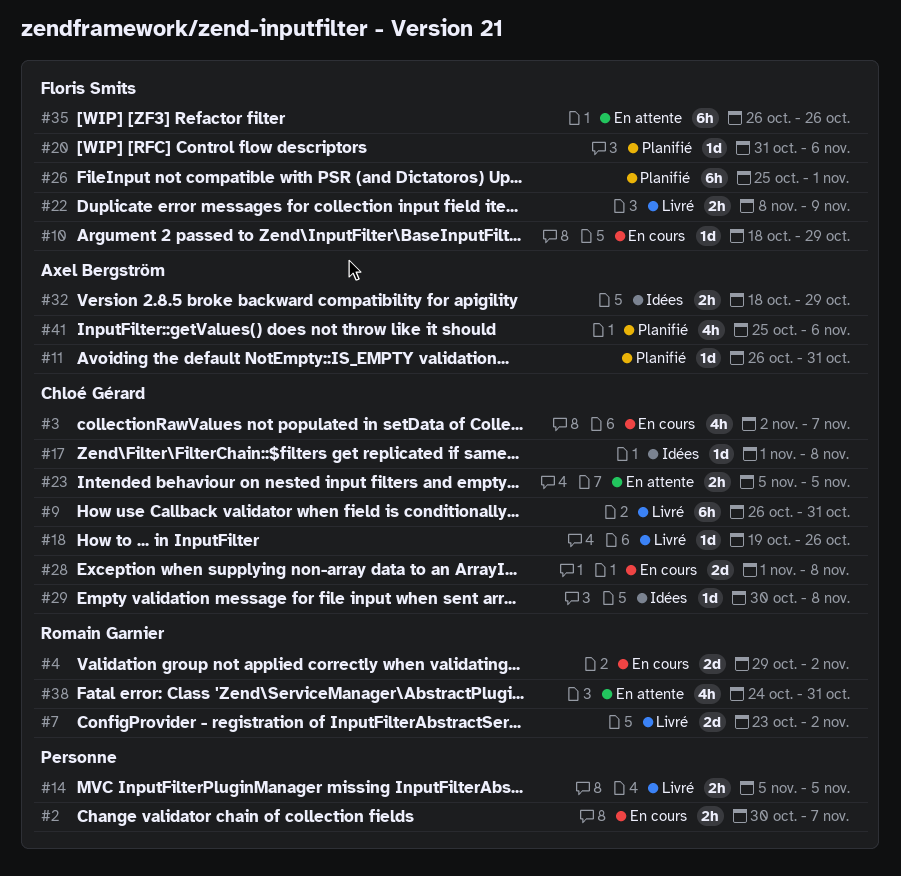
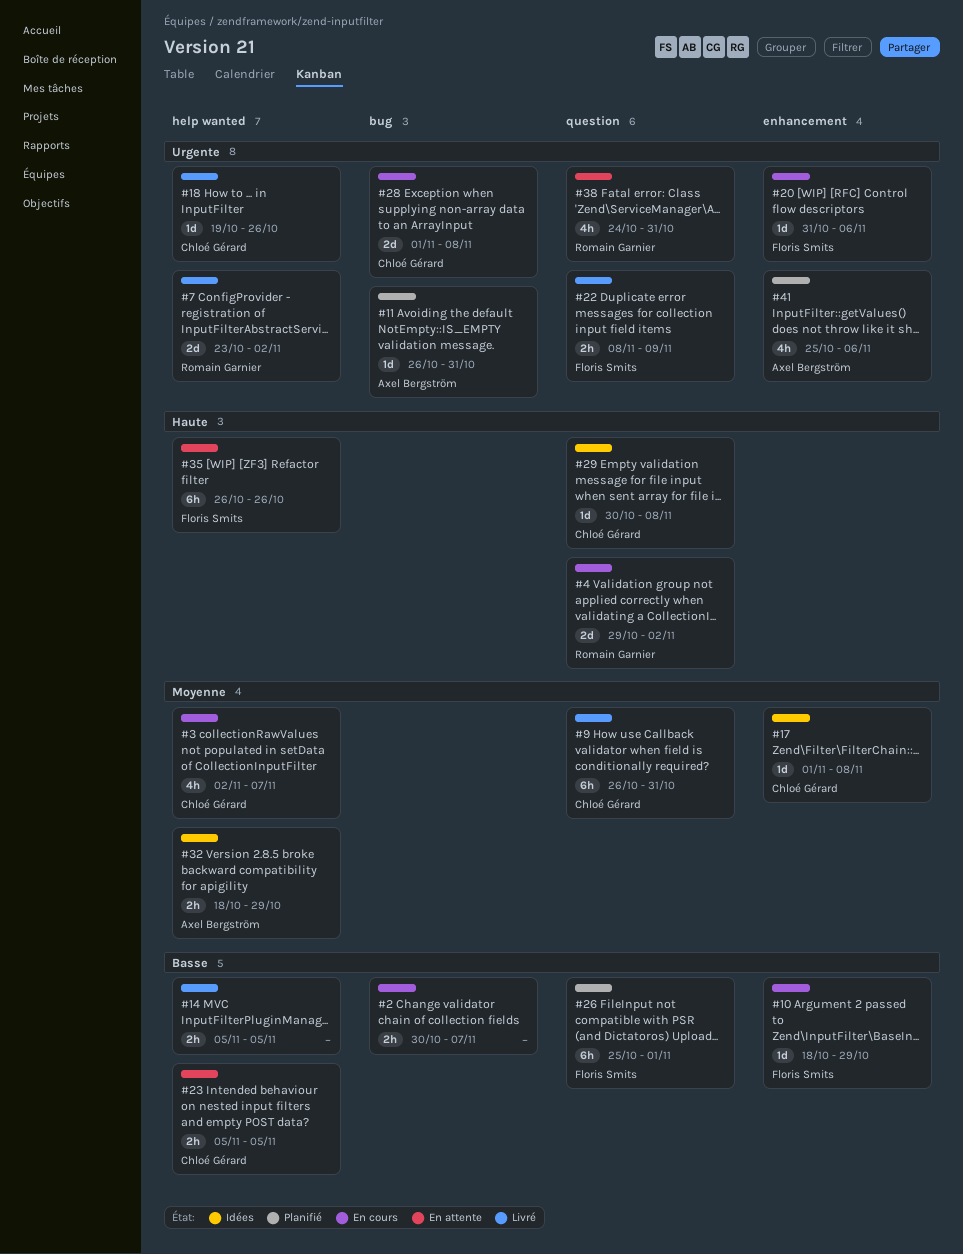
#20, status: Planifié -> En cours

